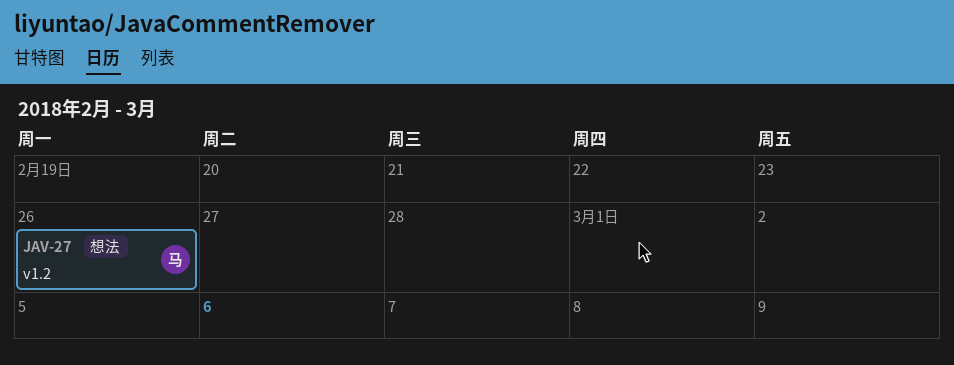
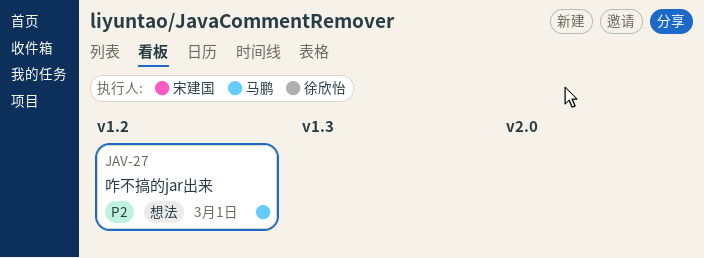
JAV-27, due: Feb 26 -> Mar 1

